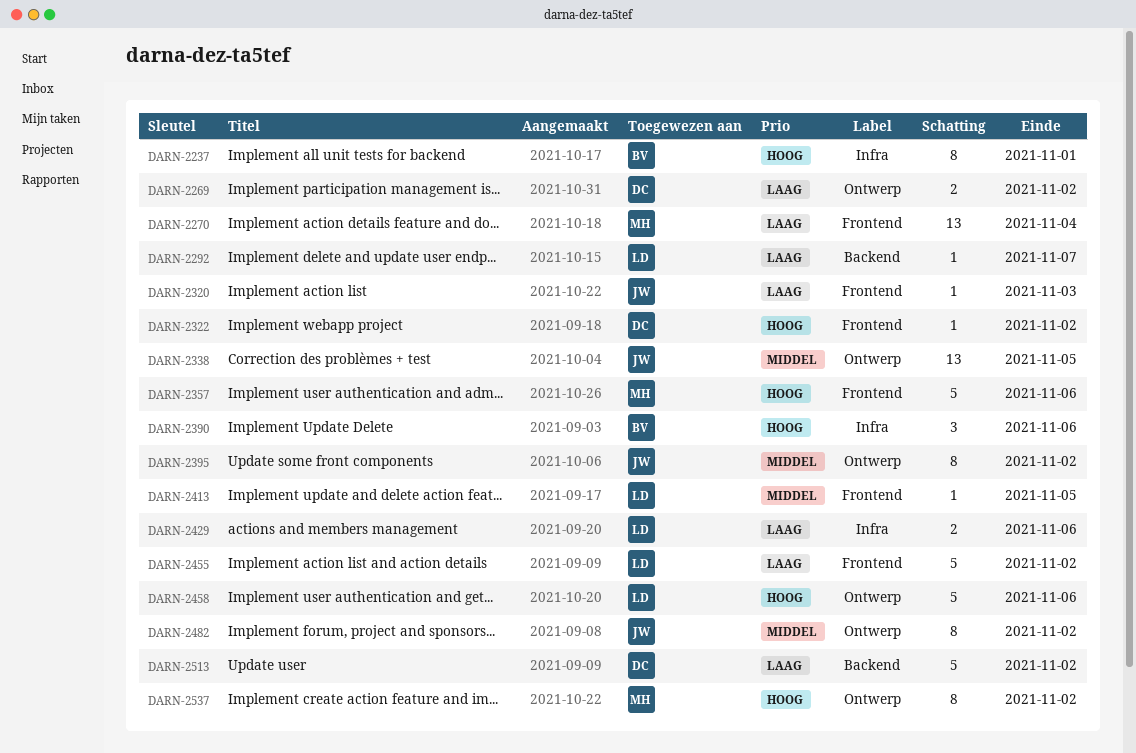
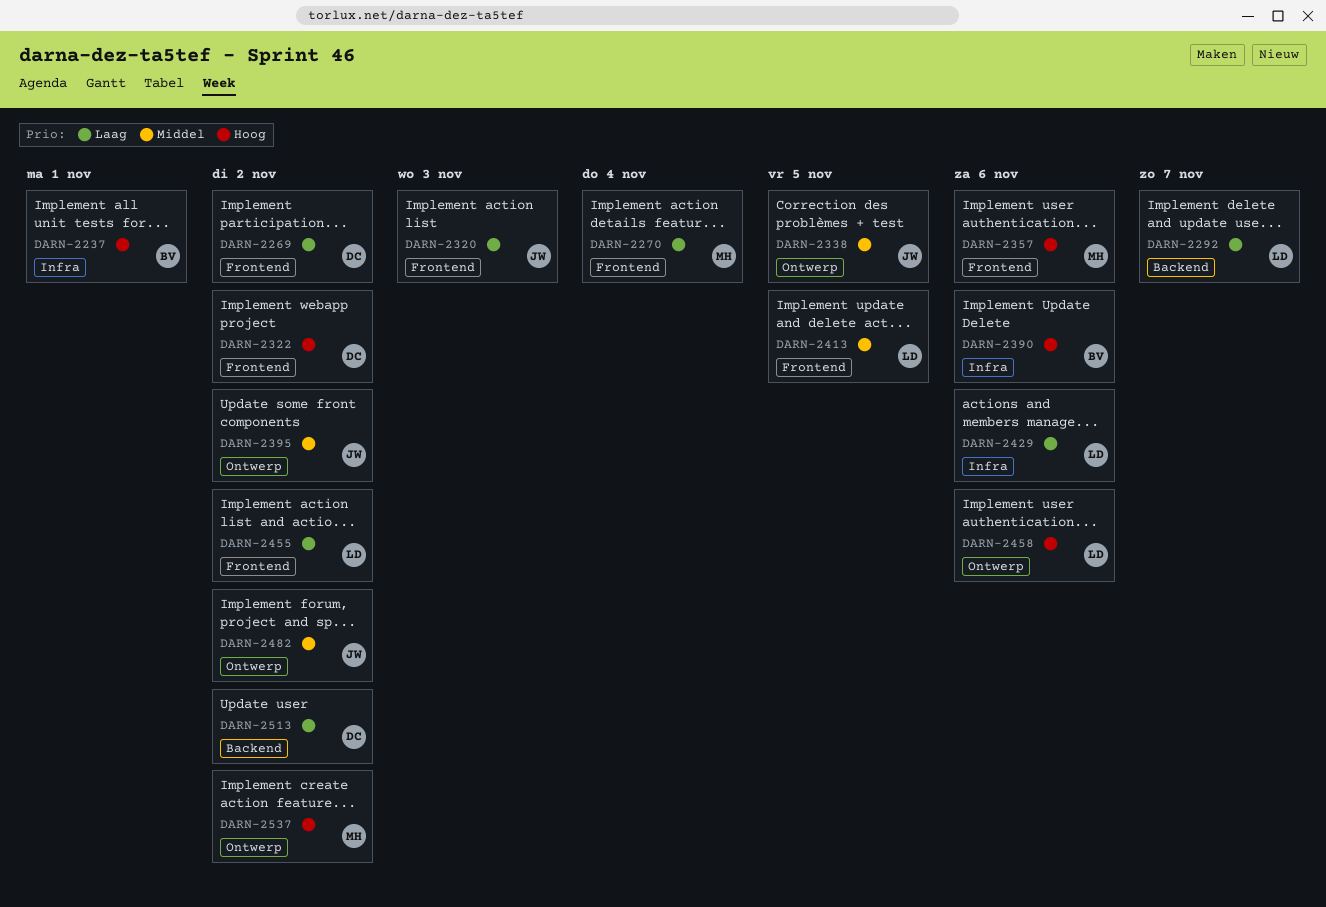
DARN-2269, label: Ontwerp -> Frontend

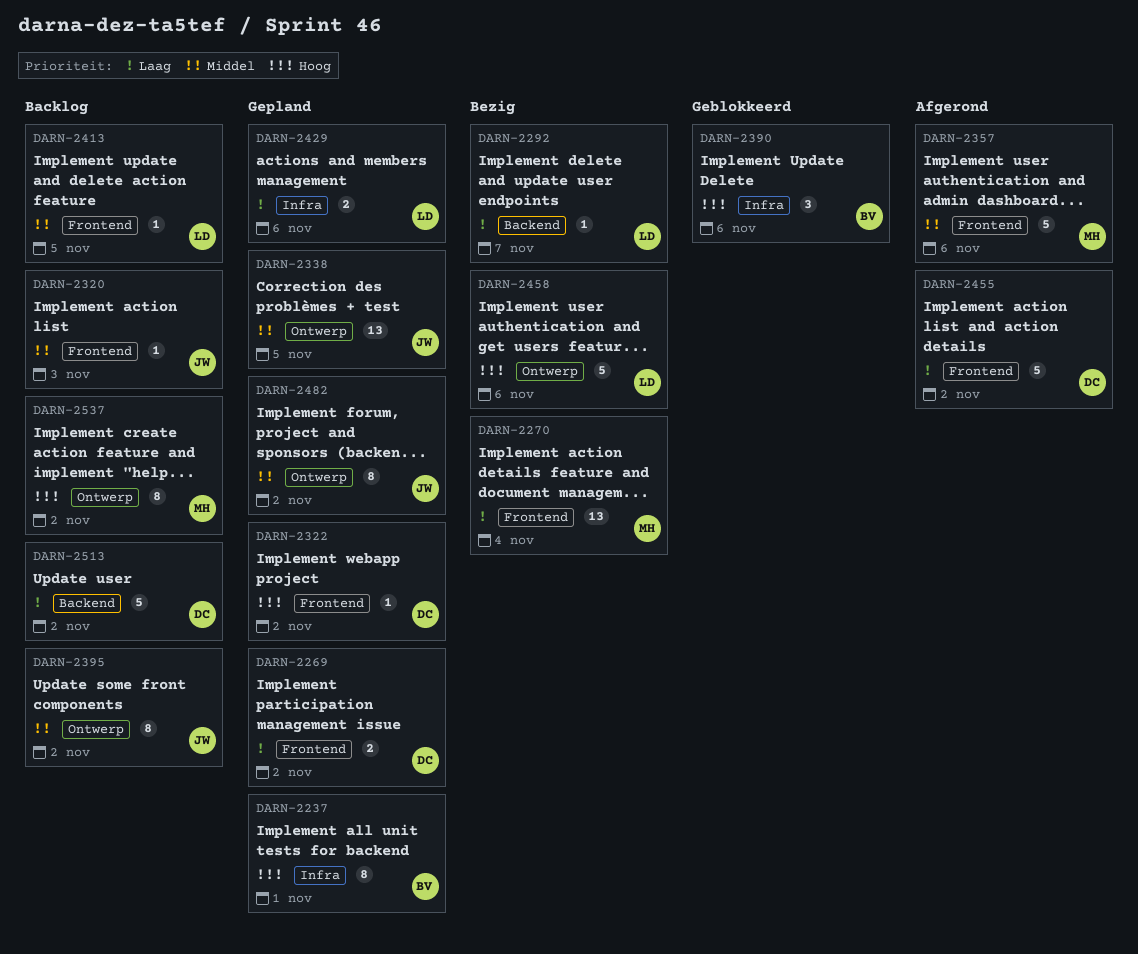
DARN-2320, priority: Laag -> Middel
DARN-2357, priority: Hoog -> Middel
DARN-2455, owner: LD -> DC

